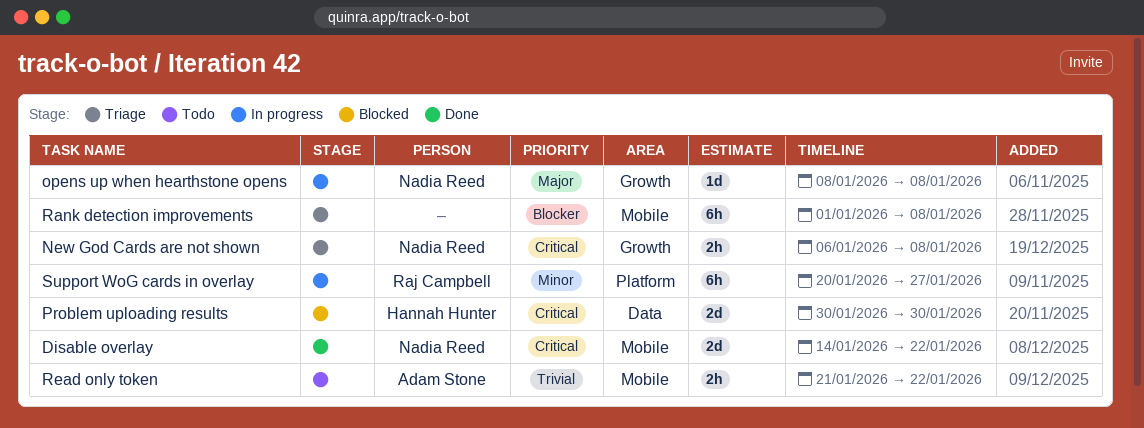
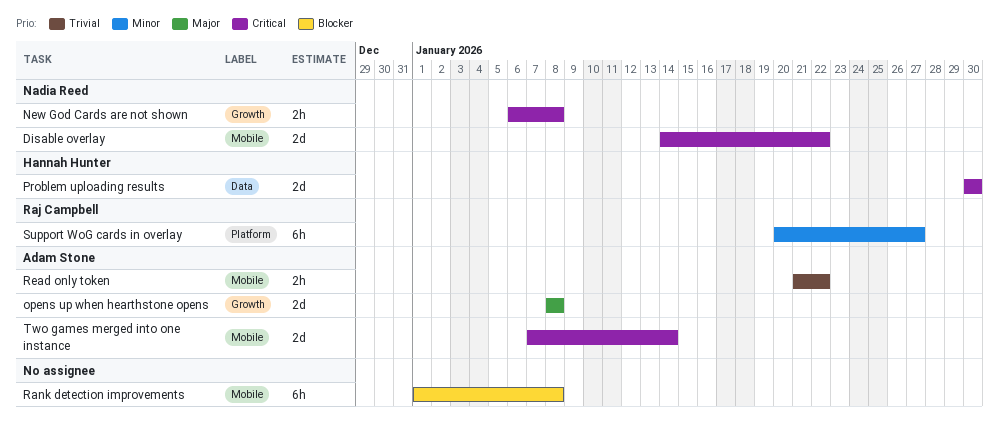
opens up when hearthstone opens, owner: Nadia Reed -> Adam Stone
opens up when hearthstone opens, estimate: 1d -> 2d
Two games merged into one instance: none -> present

